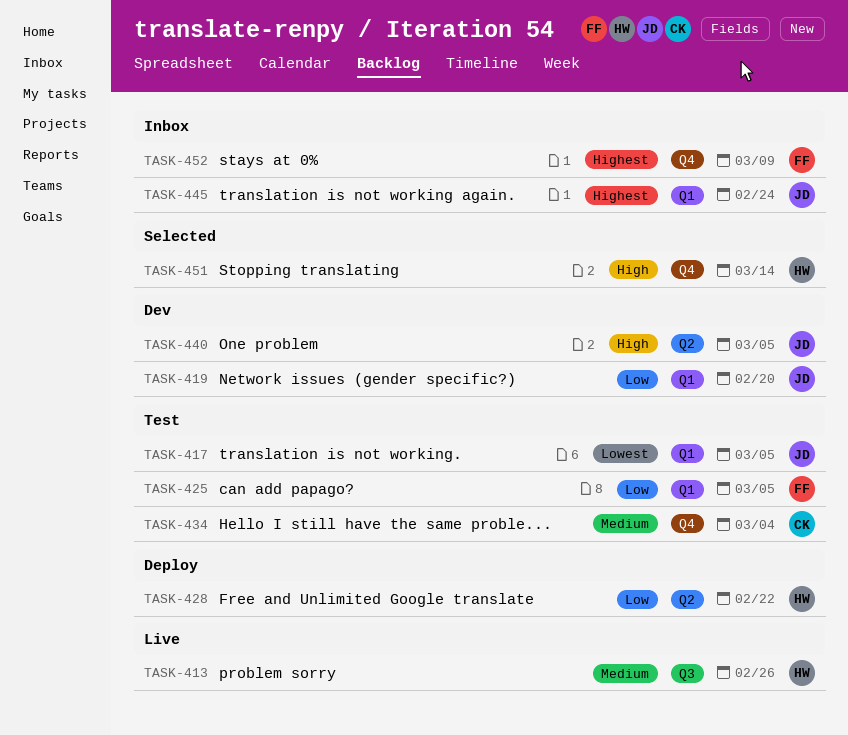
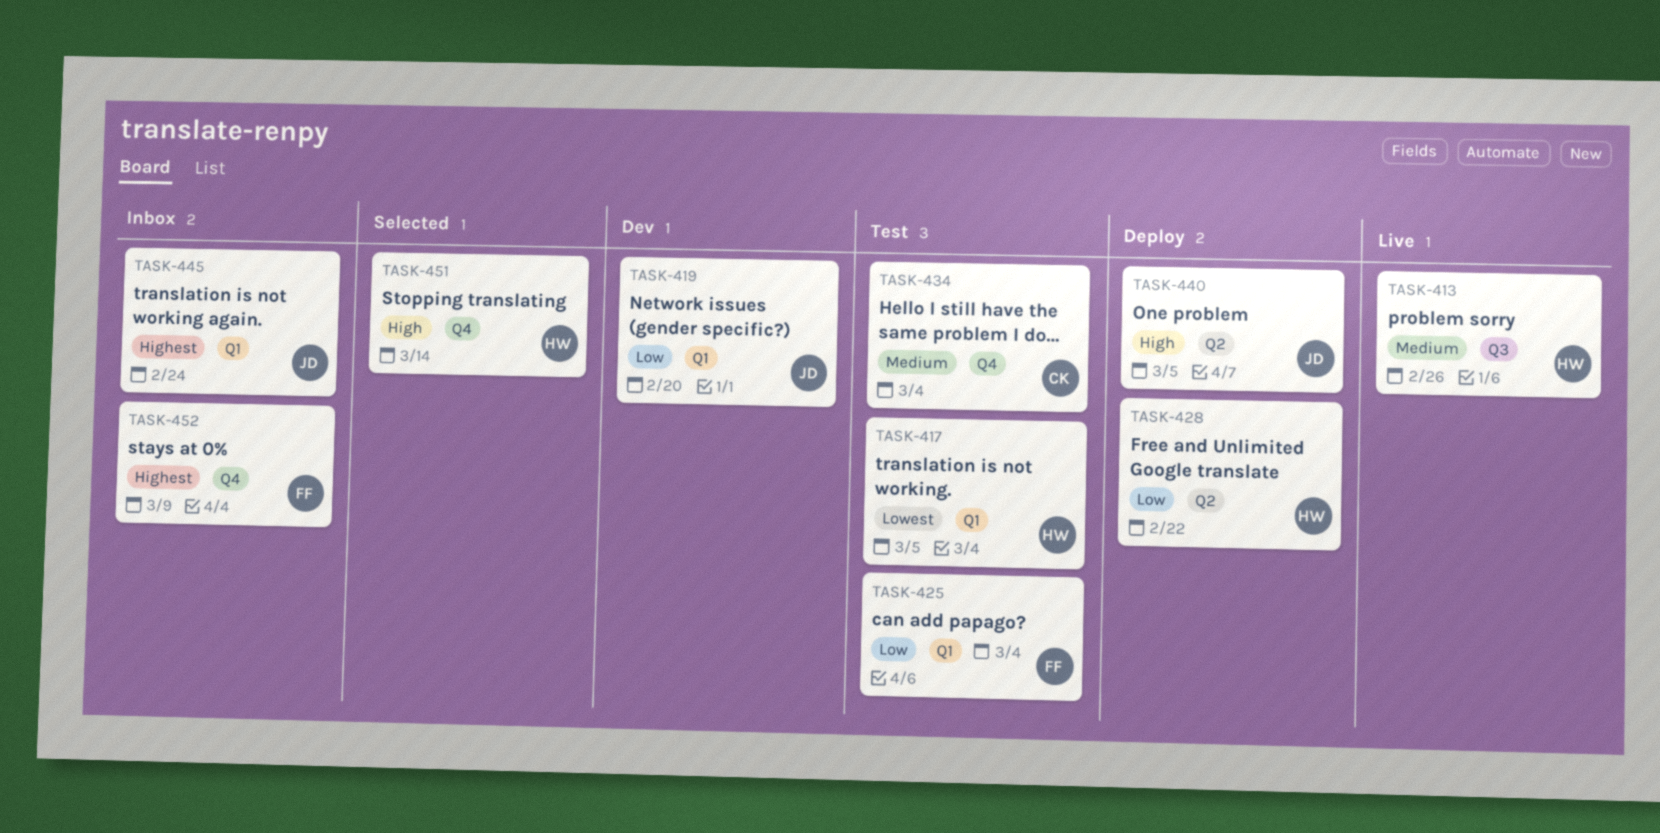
TASK-417, owner: JD -> HW
TASK-425, due: Mar 5 -> Mar 4
TASK-440, status: Dev -> Deploy

